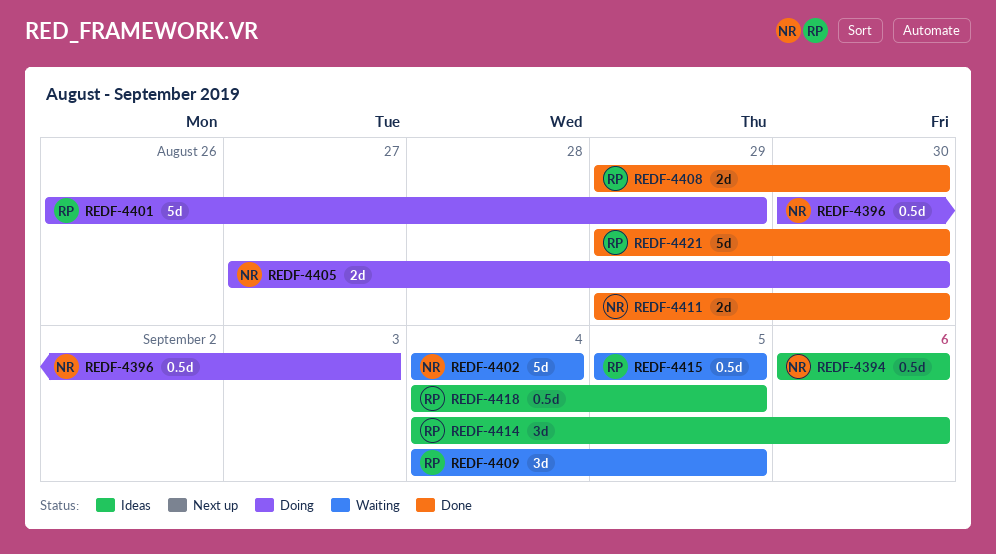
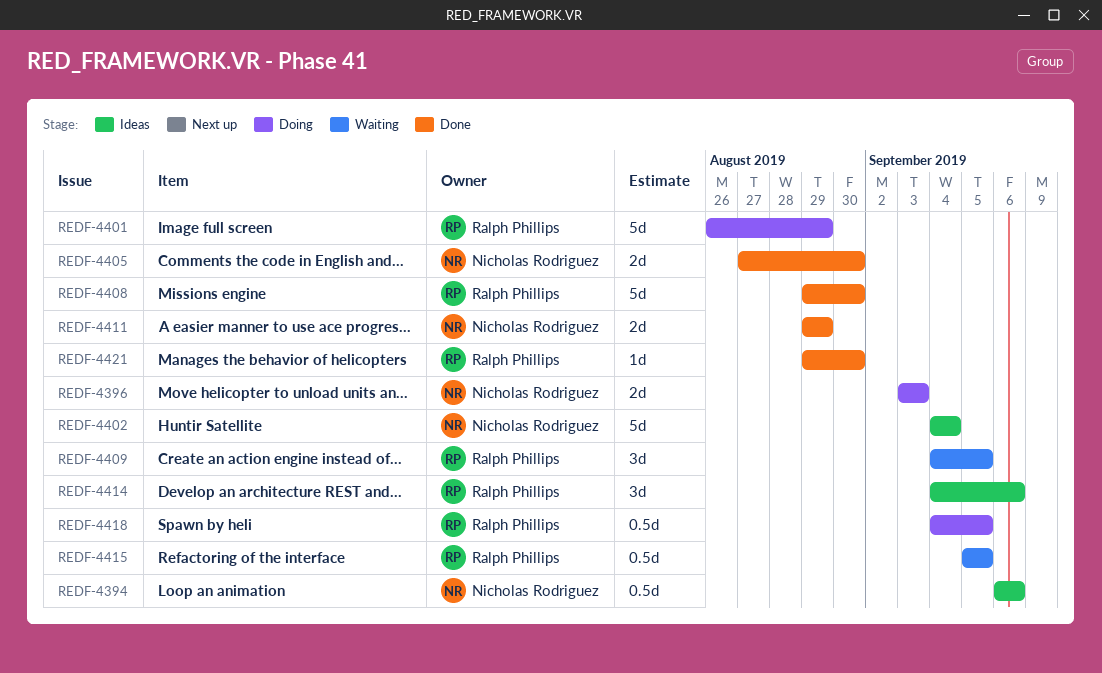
REDF-4396, estimate: 0.5d -> 2d
REDF-4396, start: Aug 30 -> Sep 3
REDF-4402, status: Waiting -> Ideas
REDF-4405, status: Doing -> Done
REDF-4408, estimate: 2d -> 5d
REDF-4411, due: Aug 30 -> Aug 29
REDF-4418, status: Ideas -> Doing
REDF-4421, estimate: 5d -> 1d

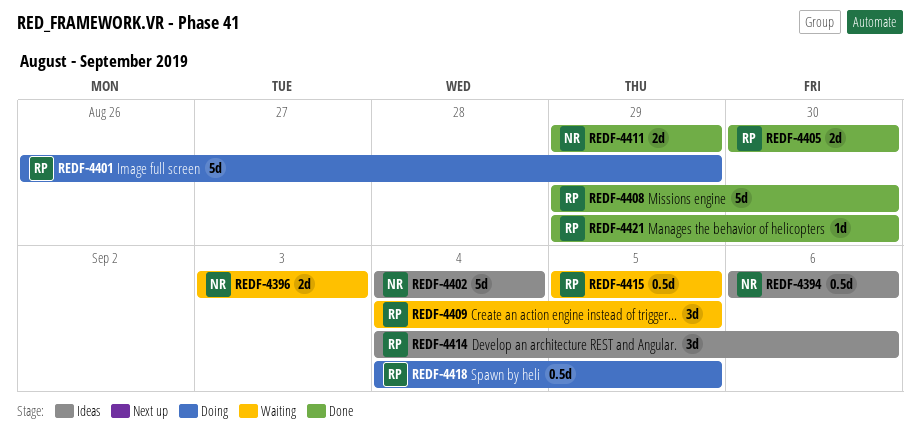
REDF-4396, status: Doing -> Waiting
REDF-4405, owner: Nicholas Rodriguez -> Ralph Phillips
REDF-4405, start: Aug 27 -> Aug 30

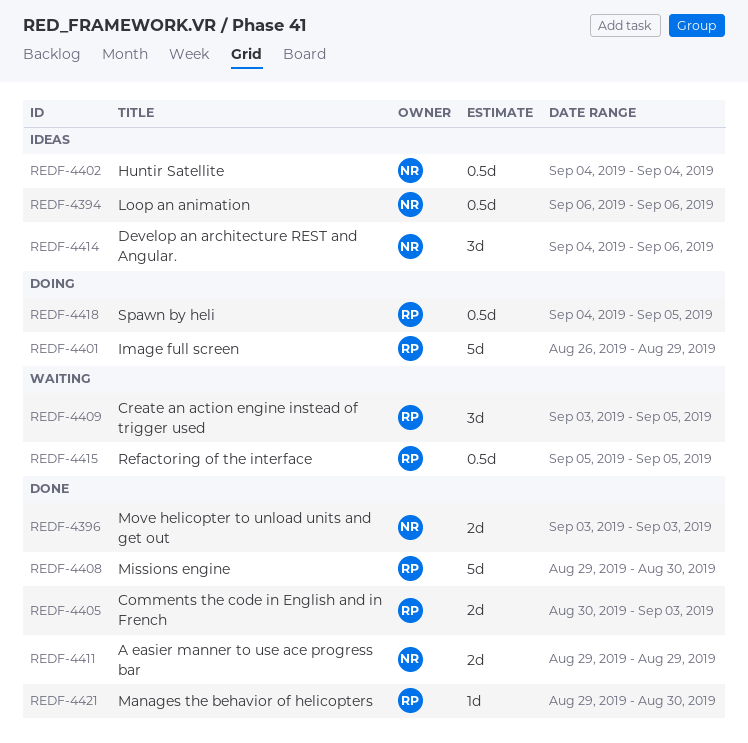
REDF-4396, status: Waiting -> Done
REDF-4402, estimate: 5d -> 0.5d
REDF-4405, due: Aug 30 -> Sep 3
REDF-4409, start: Sep 4 -> Sep 3
REDF-4414, owner: RP -> NR

